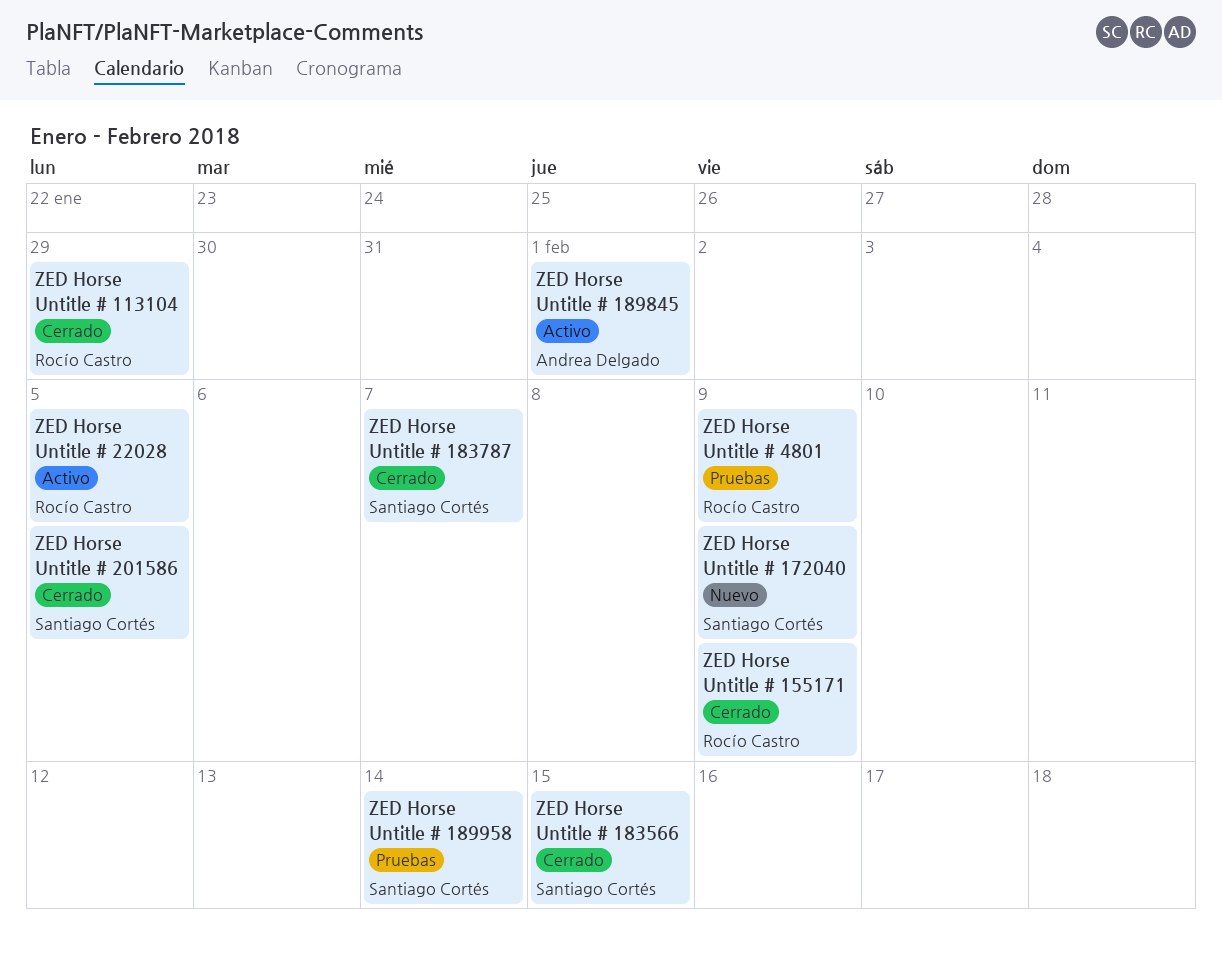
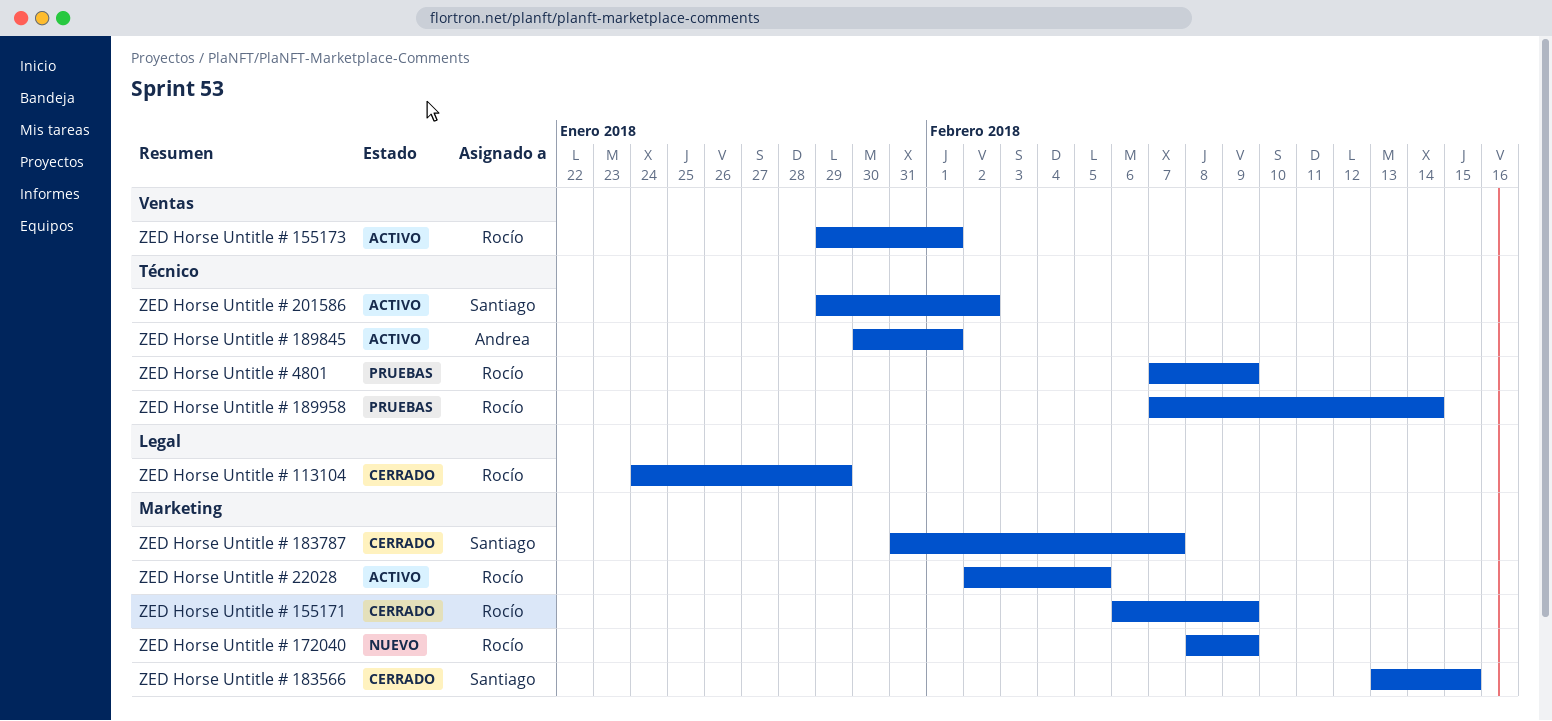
ZED Horse Untitle # 155173: none -> present
ZED Horse Untitle # 172040, owner: Santiago Cortés -> Rocío Castro
ZED Horse Untitle # 189958, owner: Santiago Cortés -> Rocío Castro
ZED Horse Untitle # 201586, status: Cerrado -> Activo
ZED Horse Untitle # 201586, due: Feb 5 -> Feb 2

